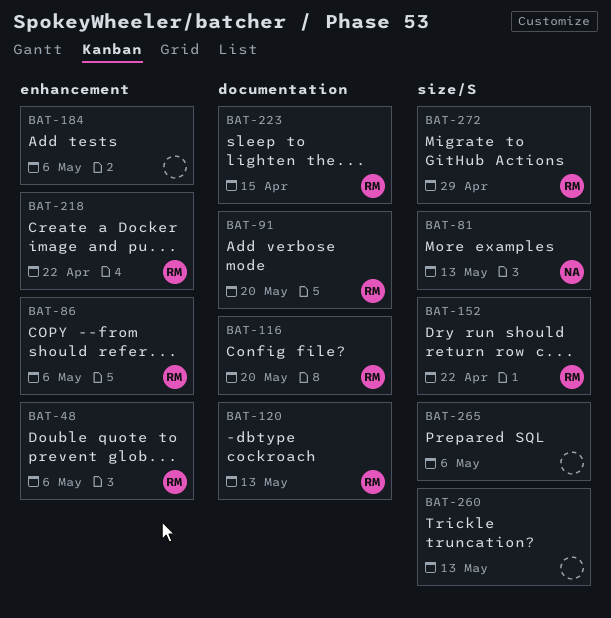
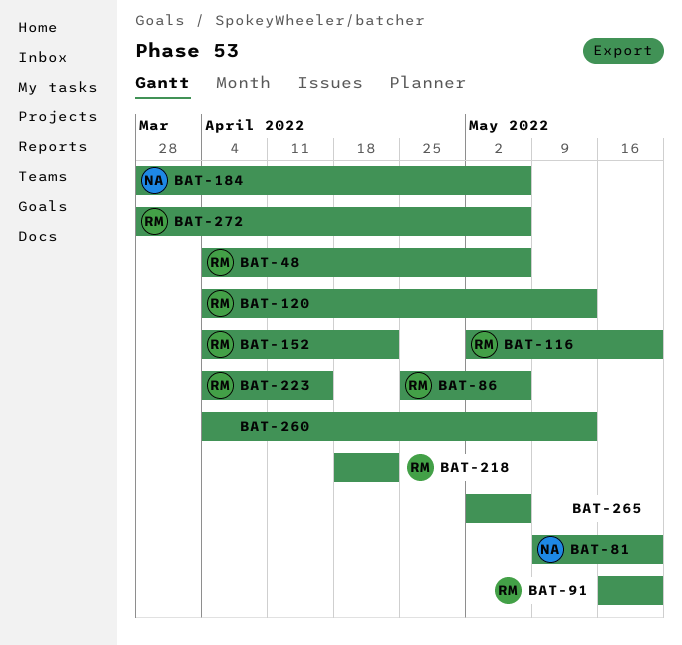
BAT-81, due: May 13 -> May 20
BAT-184, owner: none -> NA
BAT-272, due: Apr 29 -> May 6

